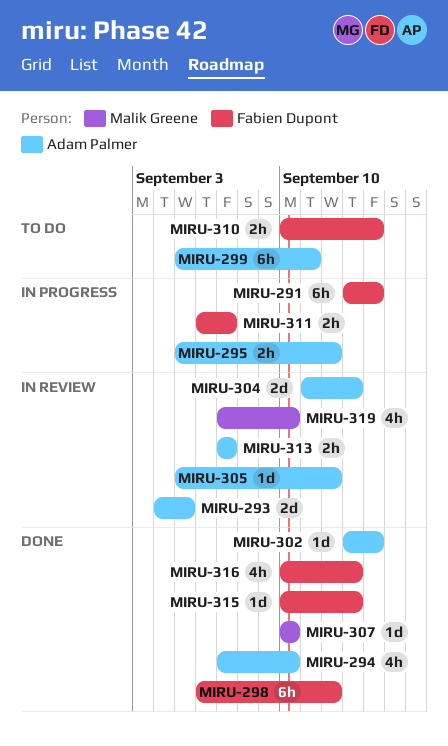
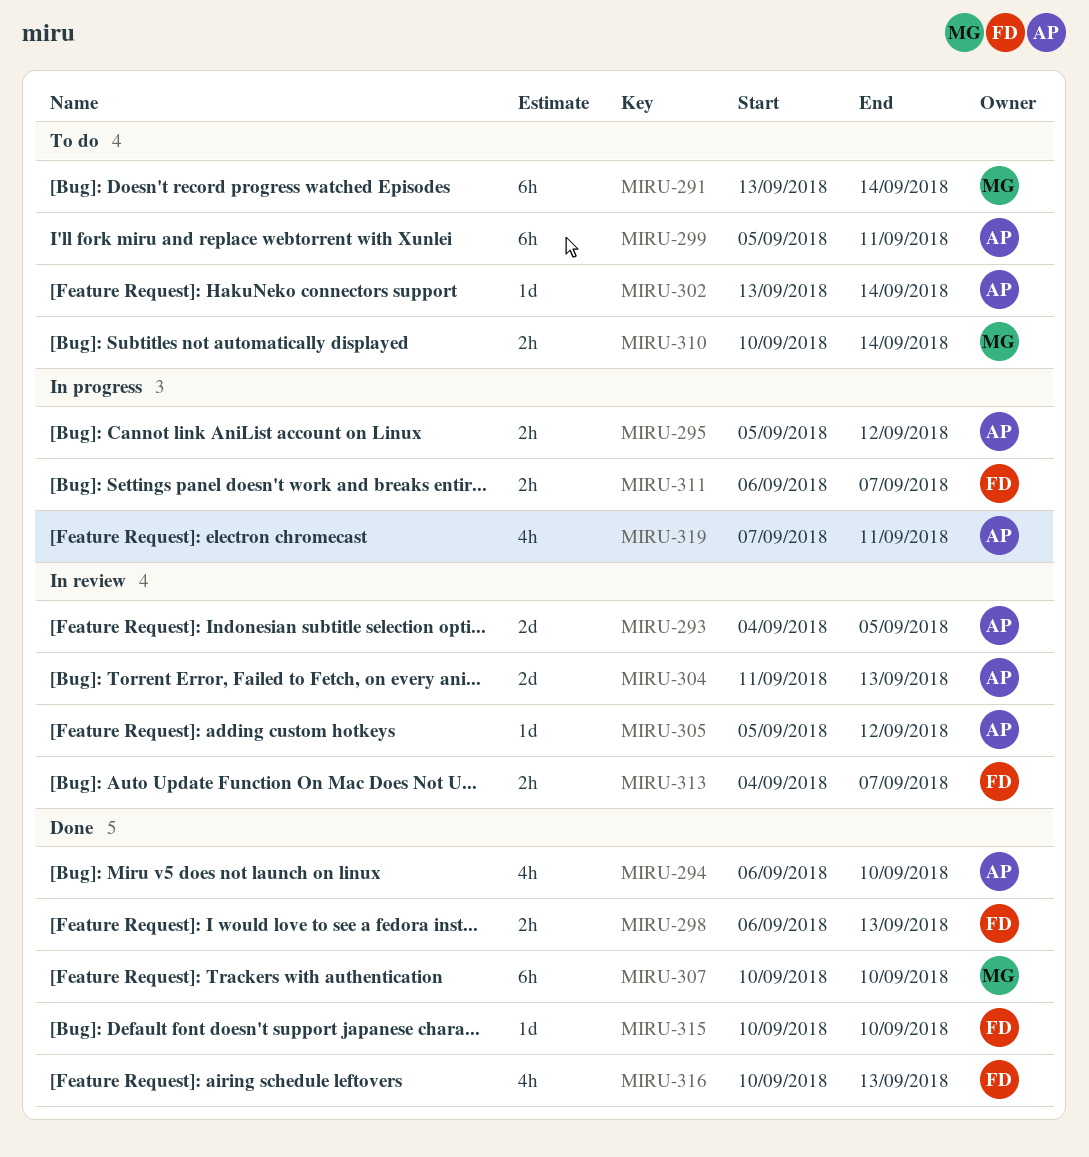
MIRU-291, status: In progress -> To do
MIRU-291, owner: Fabien Dupont -> Malik Greene
MIRU-294, start: Sep 7 -> Sep 6
MIRU-298, estimate: 6h -> 2h
MIRU-298, due: Sep 12 -> Sep 13
MIRU-302, status: Done -> To do
MIRU-307, estimate: 1d -> 6h
MIRU-310, owner: Fabien Dupont -> Malik Greene
MIRU-313, owner: Adam Palmer -> Fabien Dupont
MIRU-313, start: Sep 7 -> Sep 4
MIRU-315, due: Sep 13 -> Sep 10
MIRU-319, status: In review -> In progress
MIRU-319, owner: Malik Greene -> Adam Palmer
MIRU-319, due: Sep 10 -> Sep 11

